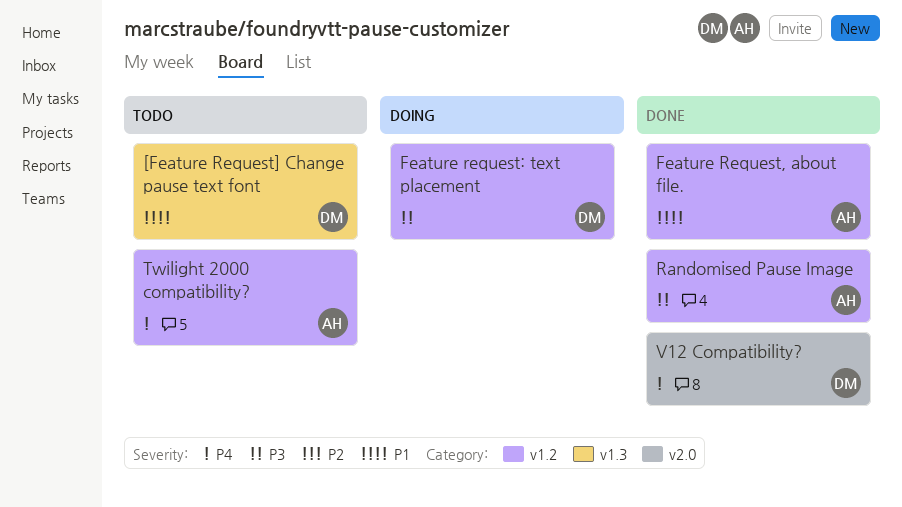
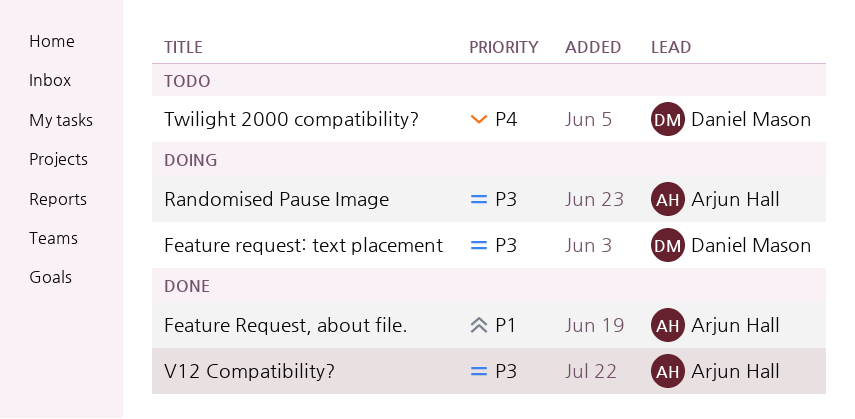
[Feature Request] Change pause text font: present -> none
Randomised Pause Image, status: Done -> Doing
Twilight 2000 compatibility?, owner: Arjun Hall -> Daniel Mason
V12 Compatibility?, owner: Daniel Mason -> Arjun Hall
V12 Compatibility?, priority: P4 -> P3

